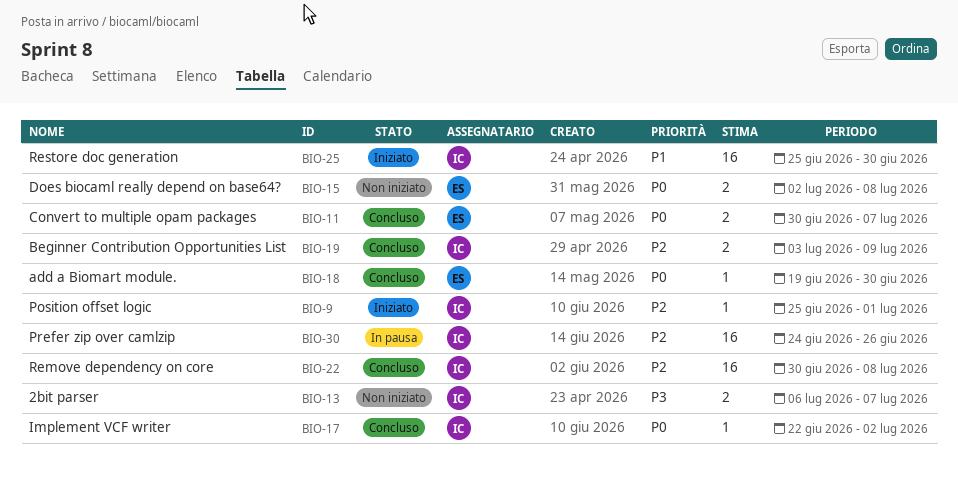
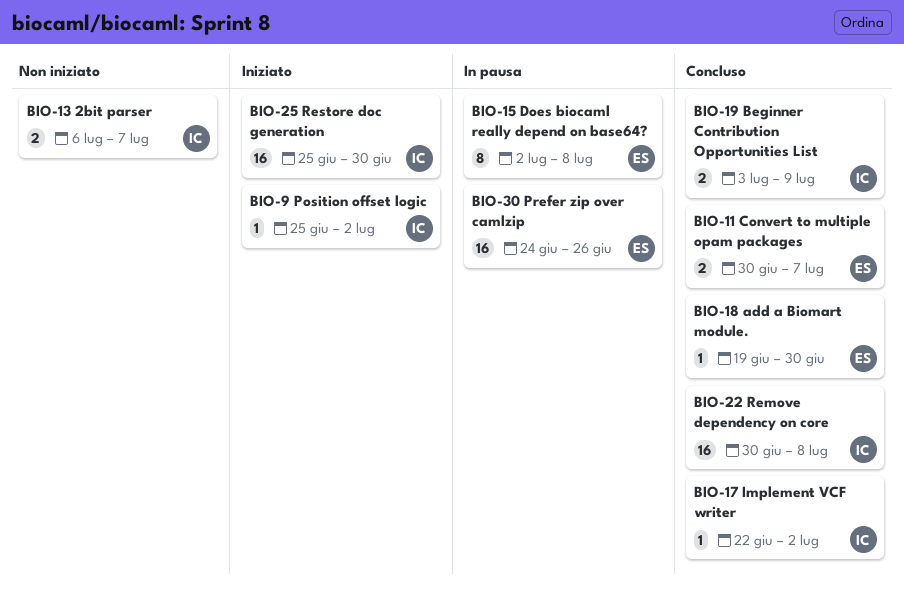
BIO-9, due: Jul 1 -> Jul 2
BIO-15, status: Non iniziato -> In pausa
BIO-15, estimate: 2 -> 8
BIO-30, owner: IC -> ES

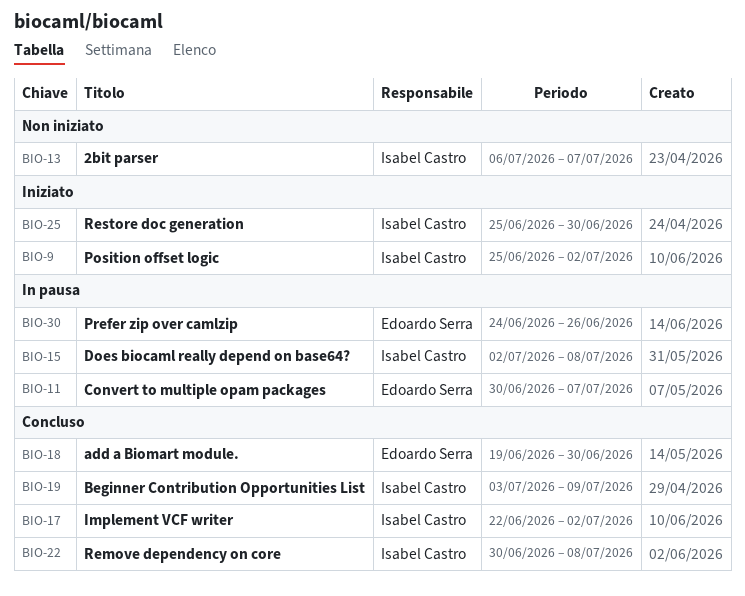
BIO-11, status: Concluso -> In pausa
BIO-15, owner: Edoardo Serra -> Isabel Castro

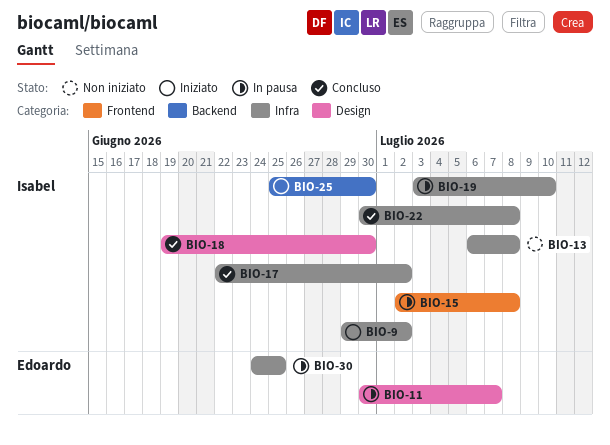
BIO-9, start: Jun 25 -> Jun 29
BIO-13, due: Jul 7 -> Jul 8
BIO-18, owner: Edoardo Serra -> Isabel Castro
BIO-19, status: Concluso -> In pausa
BIO-19, due: Jul 9 -> Jul 10
BIO-30, due: Jun 26 -> Jun 25

